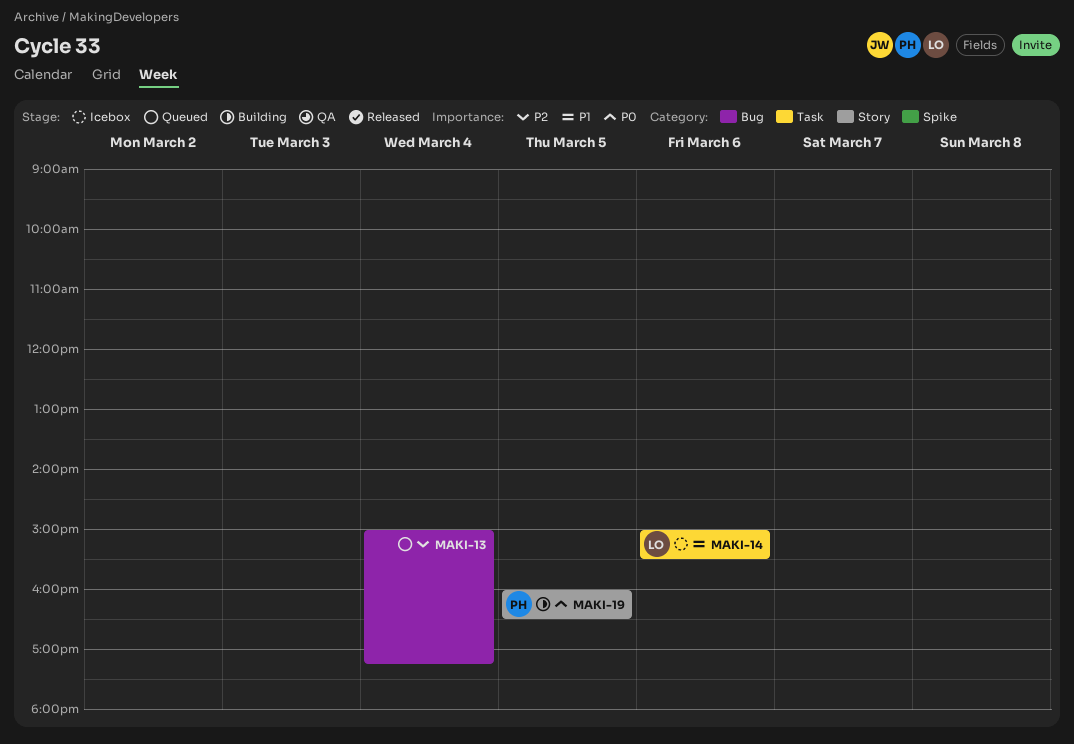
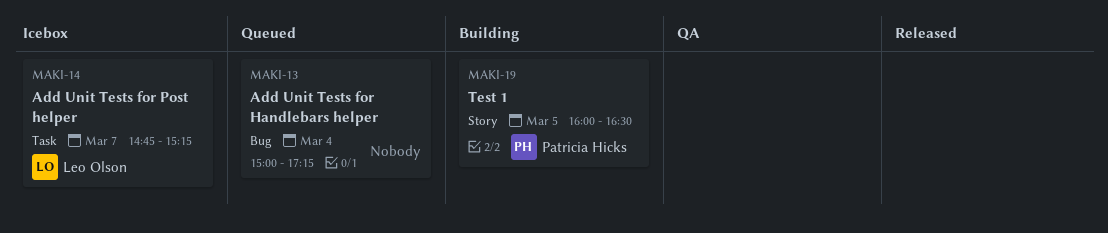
MAKI-14, day: Mar 6 -> Mar 7
MAKI-14, begins: 15:00 -> 14:45
MAKI-14, ends: 15:30 -> 15:15

